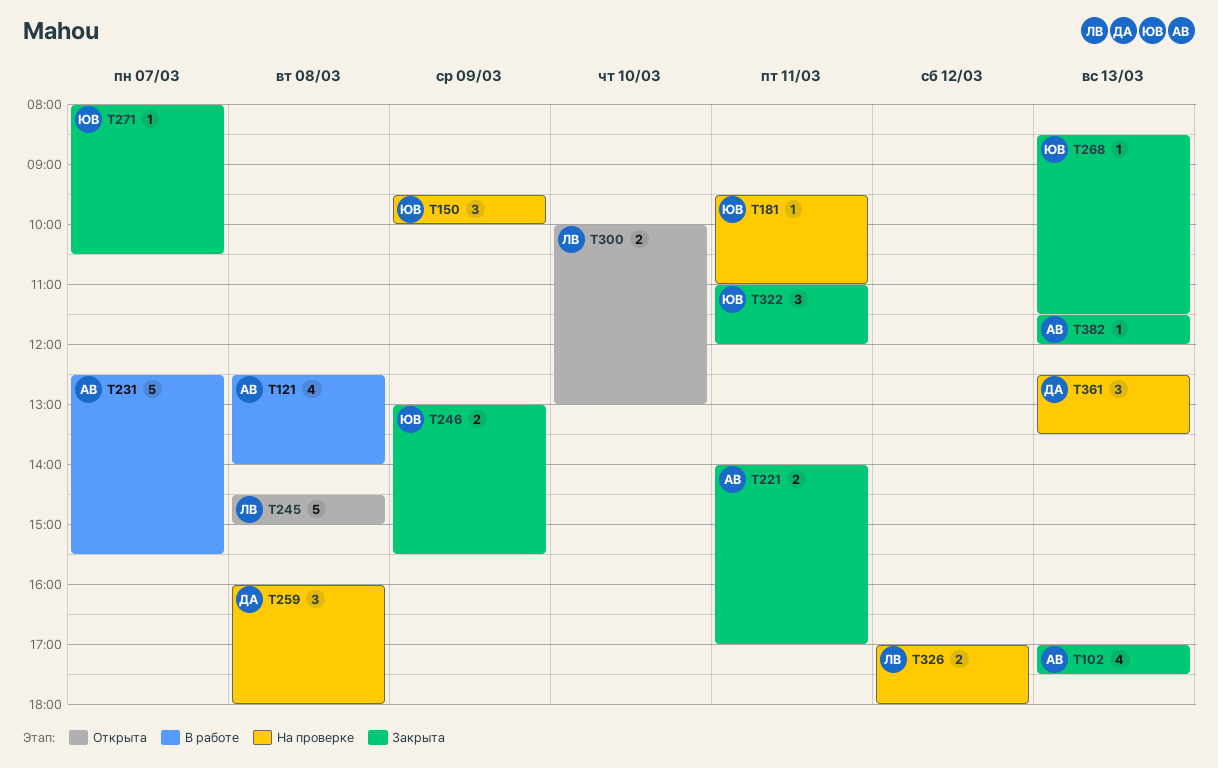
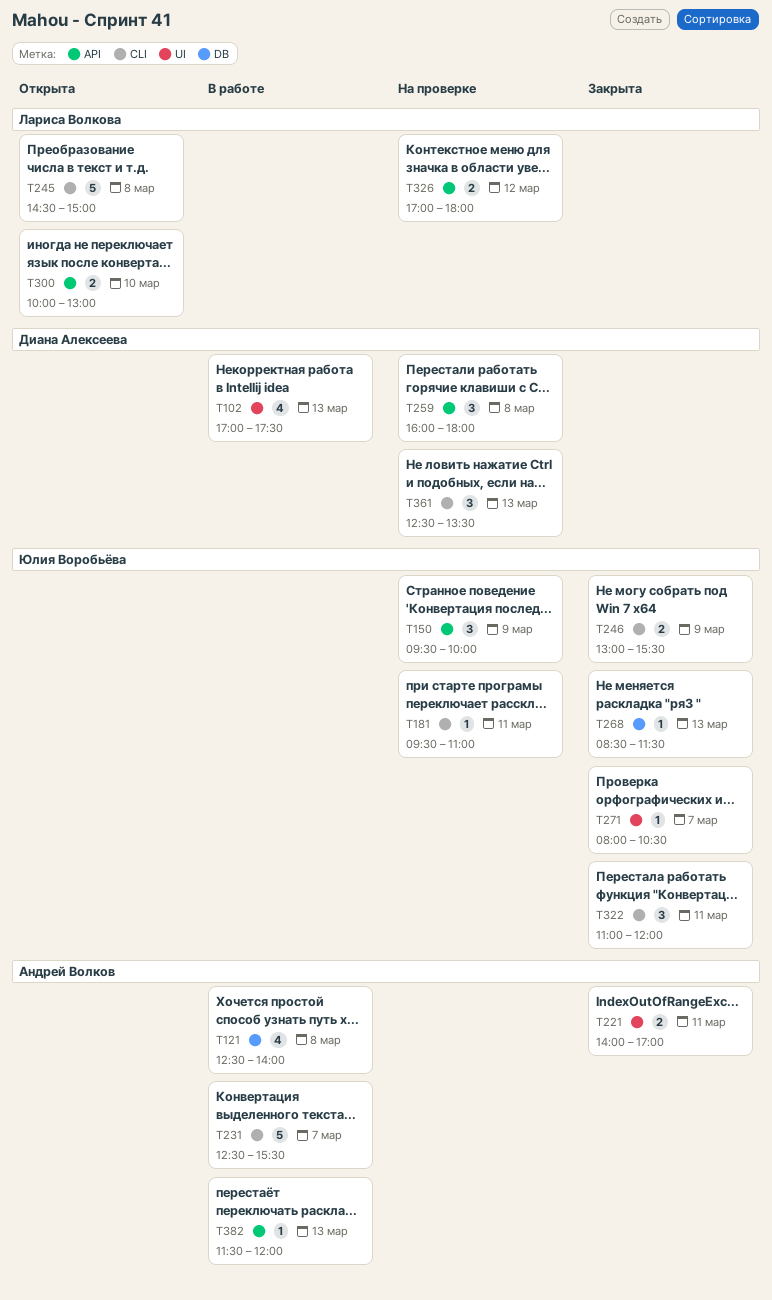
T102, status: Закрыта -> В работе
T102, owner: Андрей Волков -> Диана Алексеева
T382, status: Закрыта -> В работе

